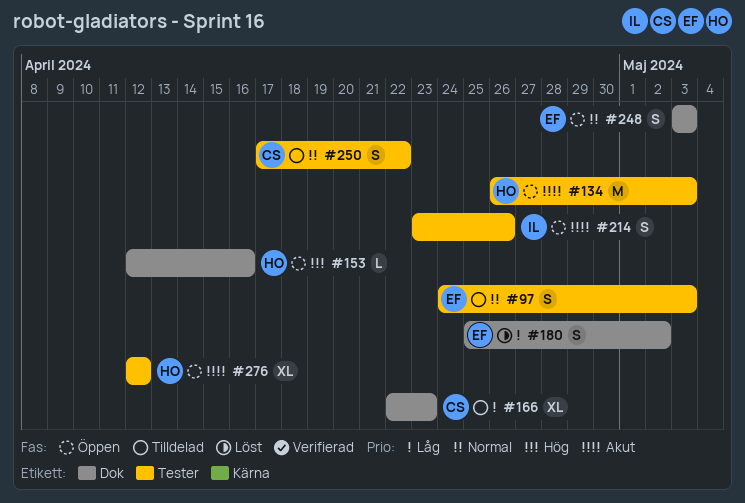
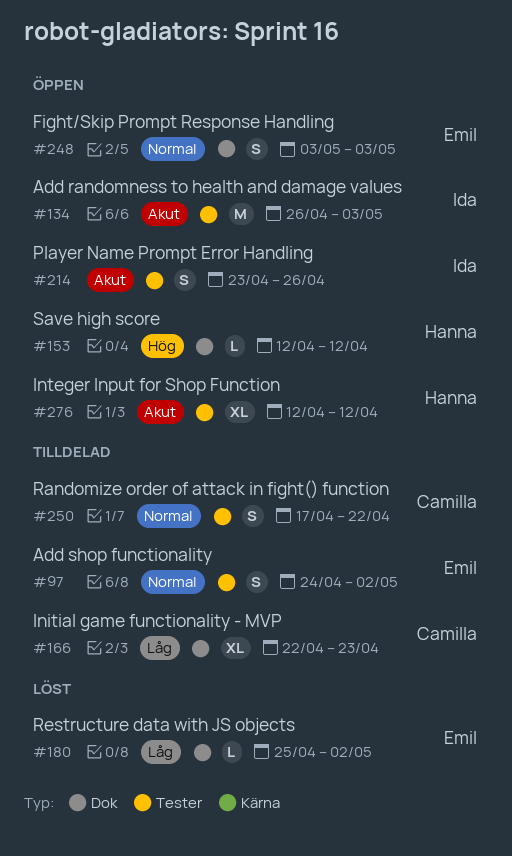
#97, due: May 3 -> May 2
#134, owner: Hanna -> Ida
#153, due: Apr 16 -> Apr 12
#180, estimate: S -> L

